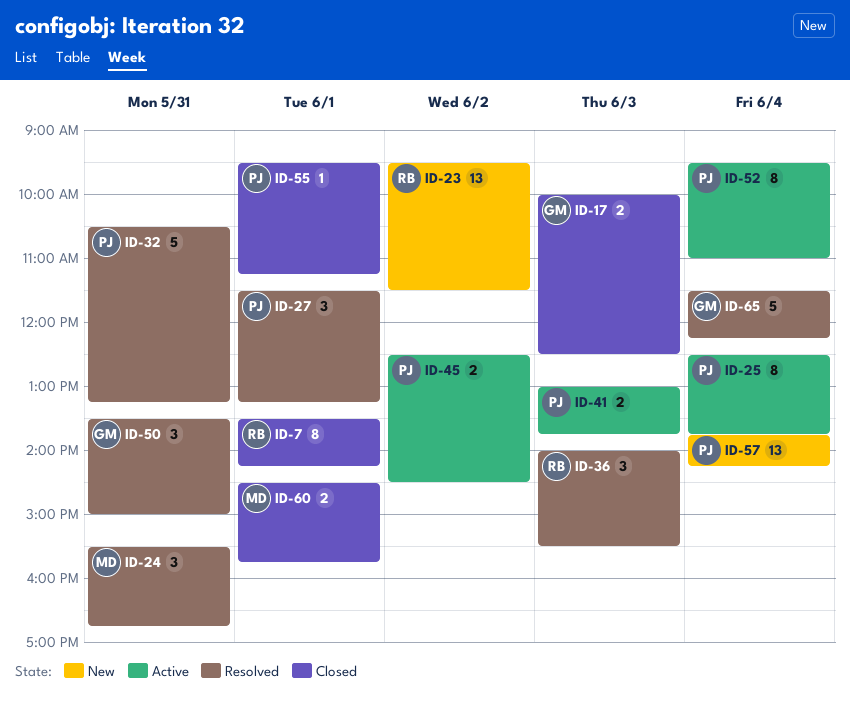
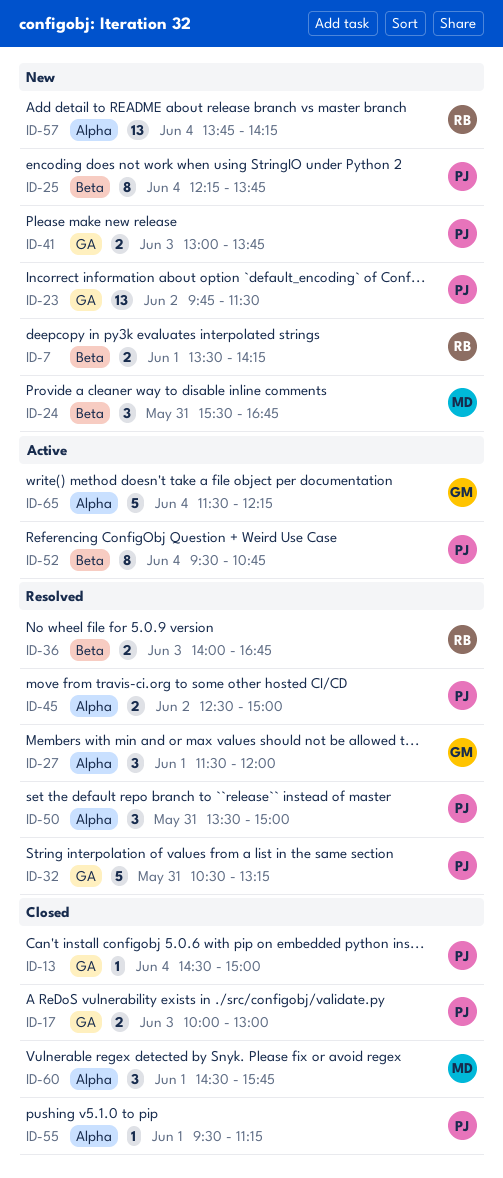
ID-7, status: Closed -> New
ID-7, estimate: 8 -> 2
ID-13: none -> present
ID-17, owner: GM -> PJ
ID-17, ends: 12:30 -> 13:00
ID-23, owner: RB -> PJ
ID-23, begins: 09:30 -> 09:45
ID-24, status: Resolved -> New
ID-25, status: Active -> New
ID-25, begins: 12:30 -> 12:15
ID-27, owner: PJ -> GM
ID-27, ends: 13:15 -> 12:00
ID-36, estimate: 3 -> 2
ID-36, ends: 15:30 -> 16:45
ID-41, status: Active -> New
ID-45, status: Active -> Resolved
ID-45, ends: 14:30 -> 15:00
ID-50, owner: GM -> PJ
ID-52, ends: 11:00 -> 10:45
ID-57, owner: PJ -> RB
ID-60, estimate: 2 -> 3
ID-65, status: Resolved -> Active

